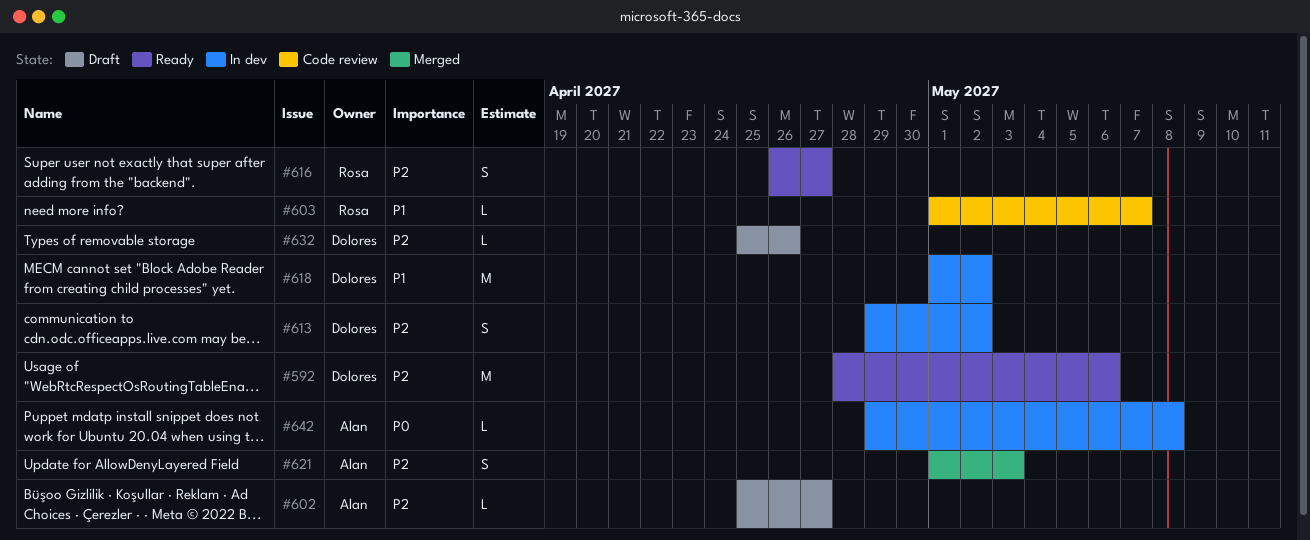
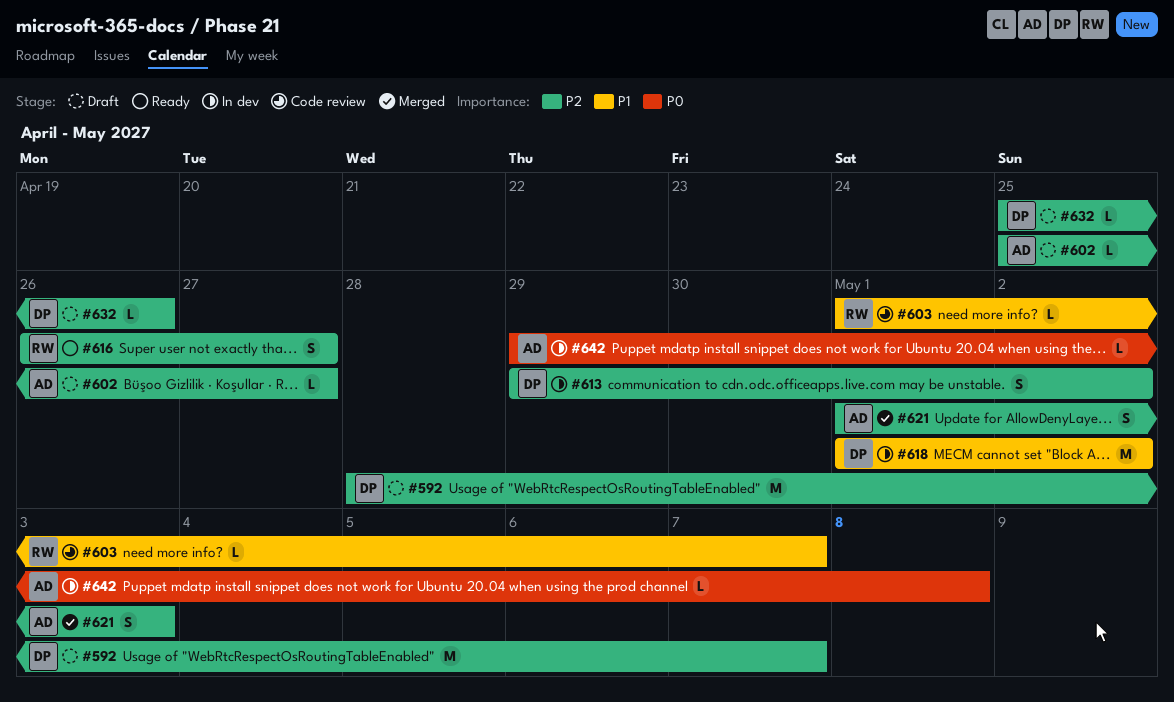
#592, status: Ready -> Draft
#592, due: May 6 -> May 7

